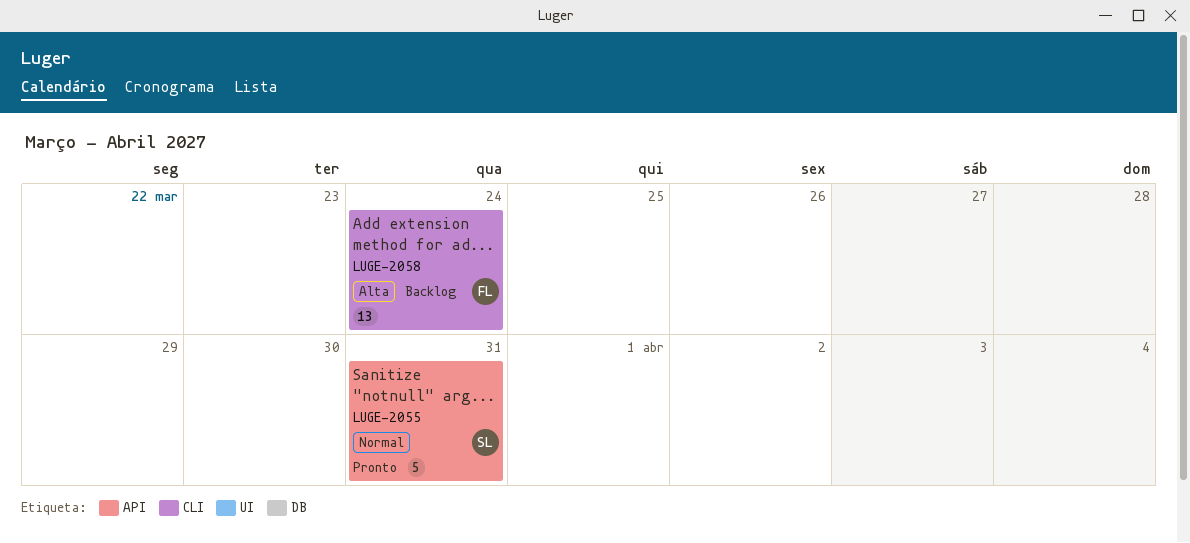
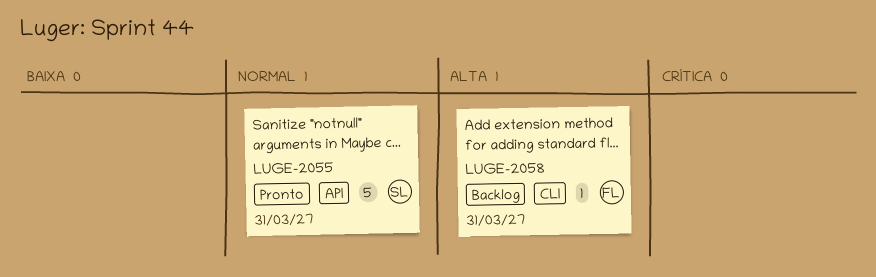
LUGE-2058, estimate: 13 -> 1
LUGE-2058, due: Mar 24 -> Mar 31

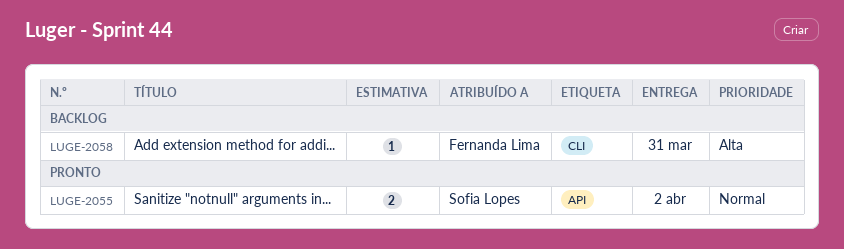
LUGE-2055, estimate: 5 -> 2
LUGE-2055, due: Mar 31 -> Apr 2

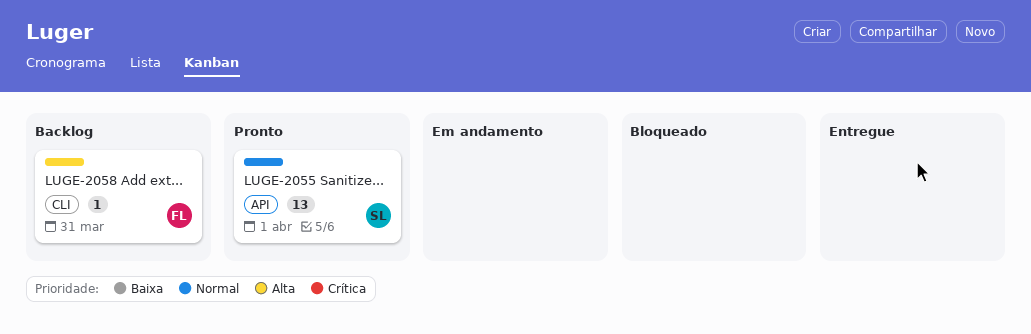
LUGE-2055, estimate: 2 -> 13
LUGE-2055, due: Apr 2 -> Apr 1

